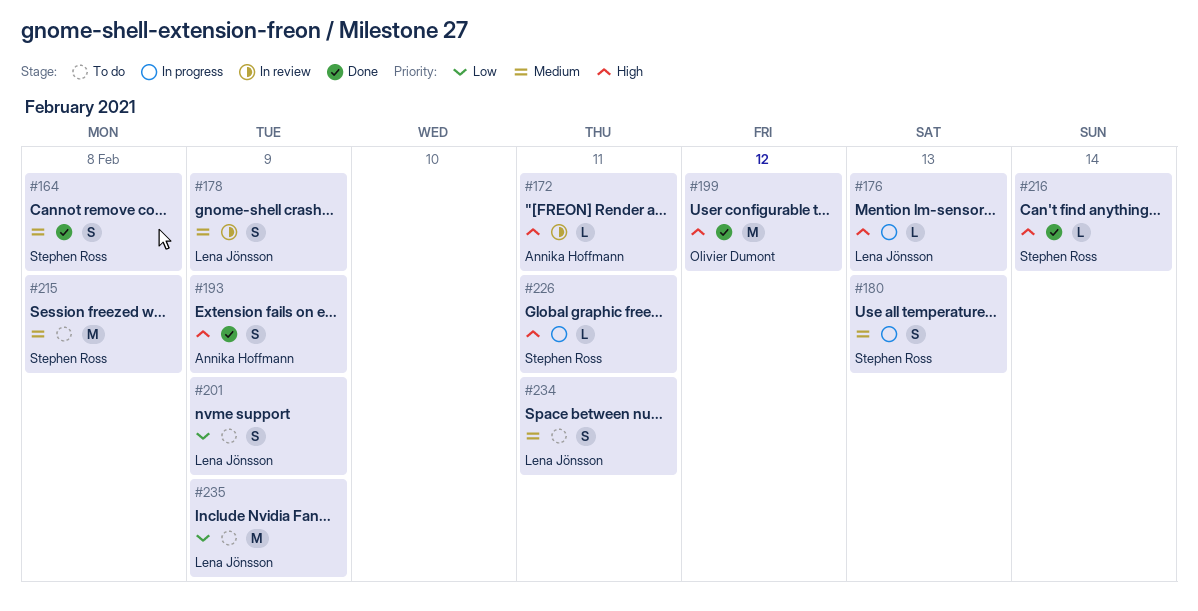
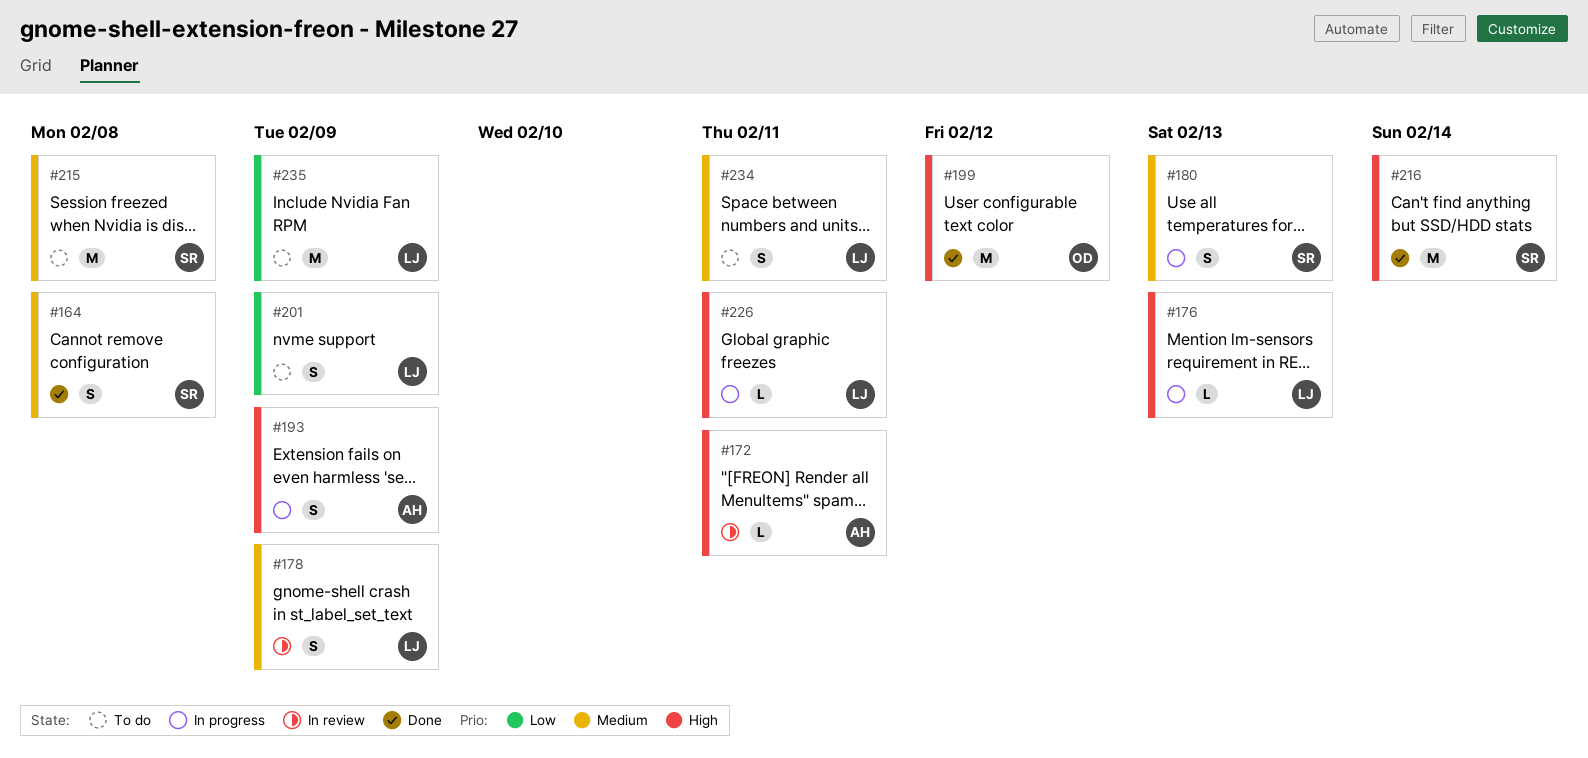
#193, status: Done -> In progress
#216, estimate: L -> M
#226, owner: Stephen Ross -> Lena Jönsson

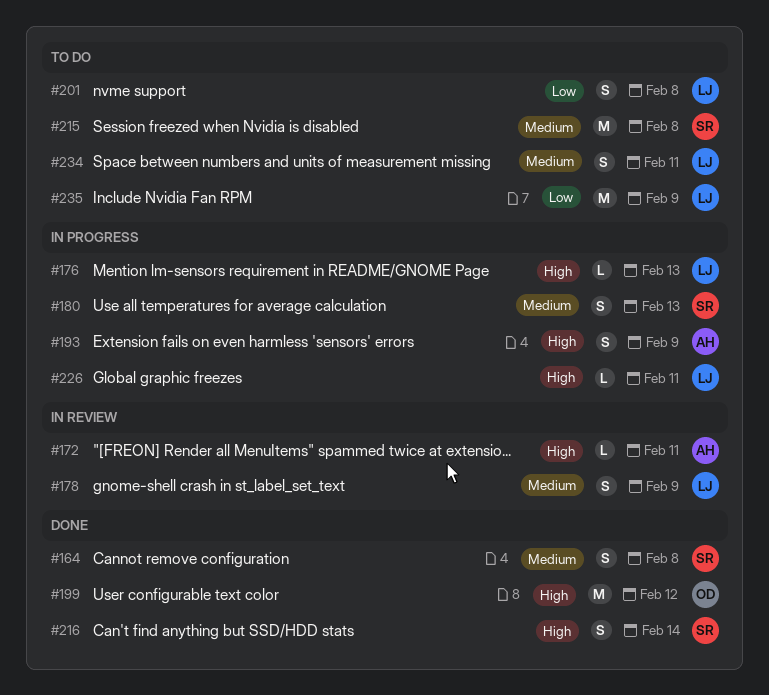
#201, due: Feb 9 -> Feb 8
#216, estimate: M -> S

